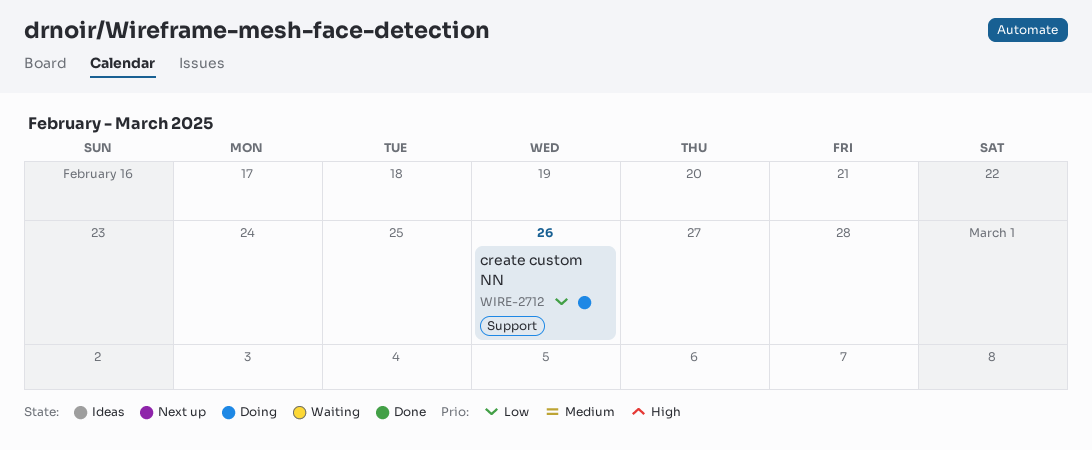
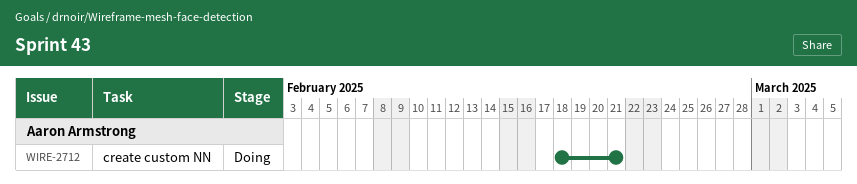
WIRE-2712, due: Feb 26 -> Feb 21

